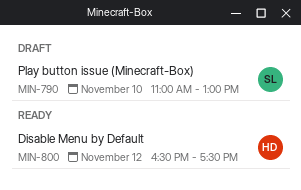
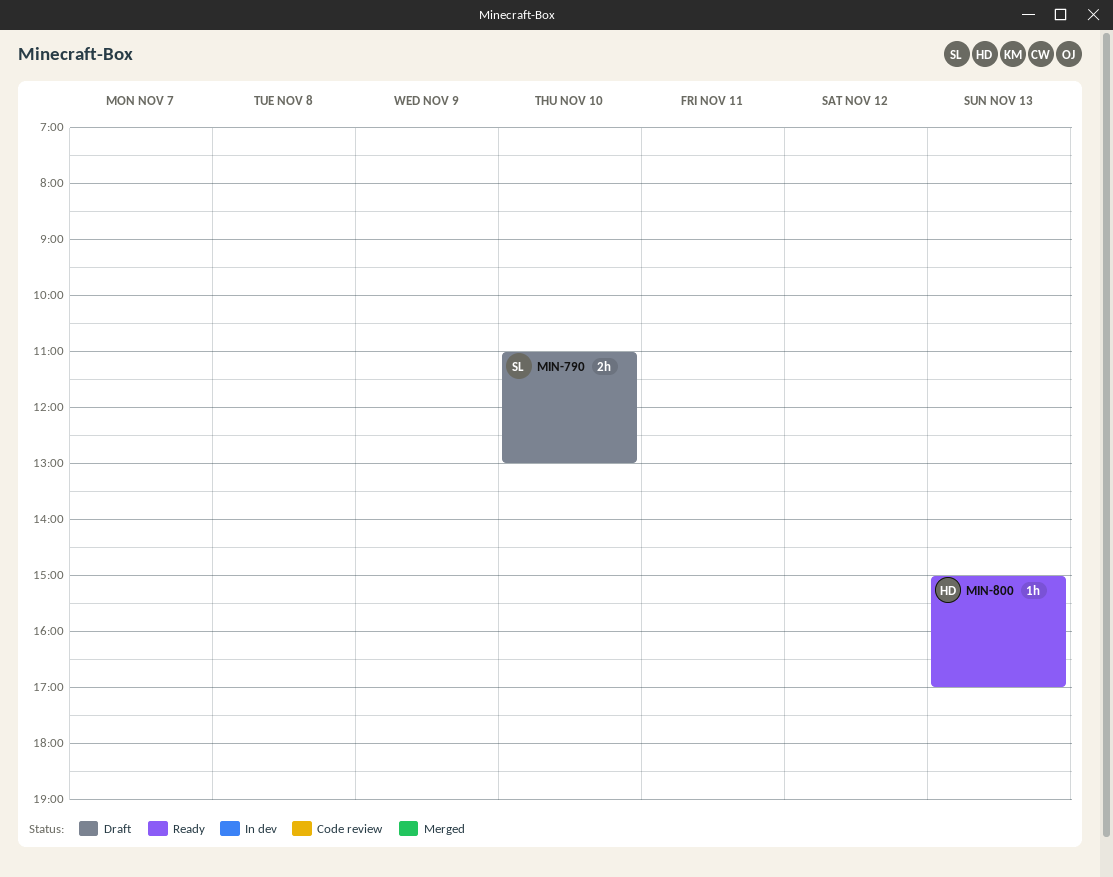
MIN-800, day: Nov 12 -> Nov 13
MIN-800, begins: 16:30 -> 15:00
MIN-800, ends: 17:30 -> 17:00

